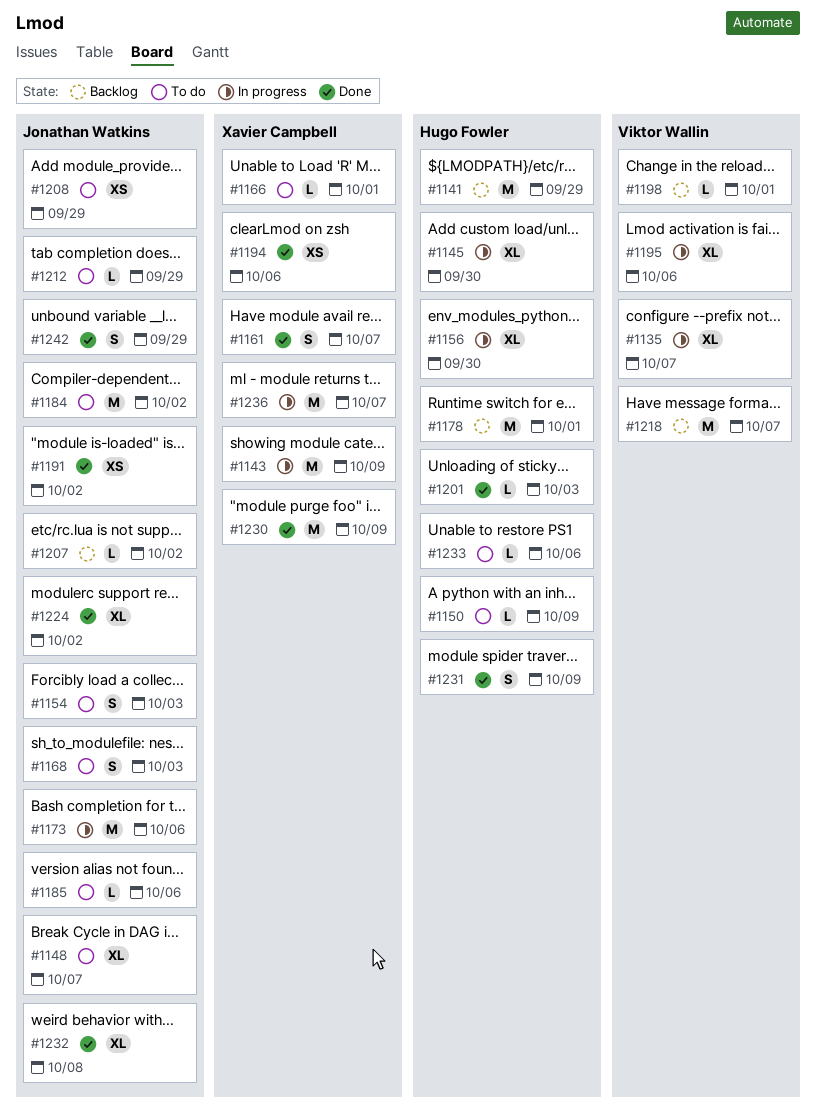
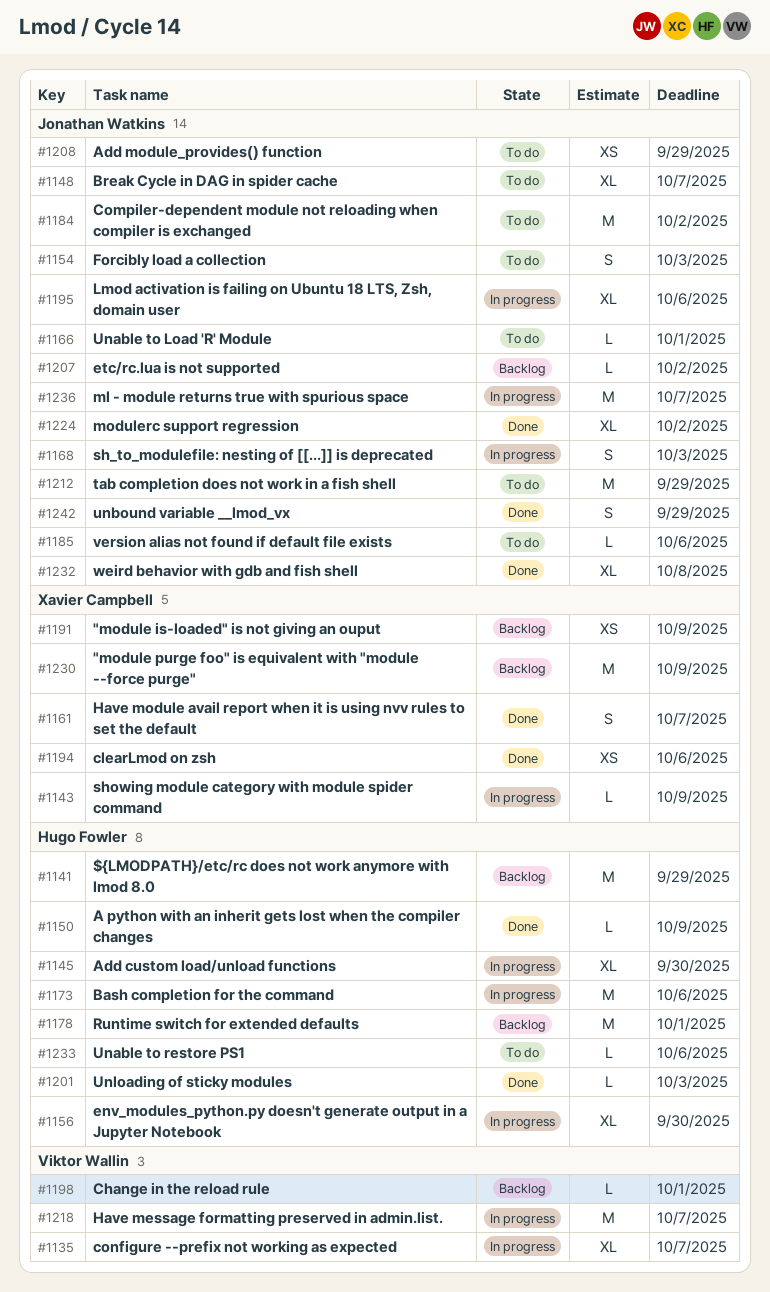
#1143, estimate: M -> L
#1150, status: To do -> Done
#1166, owner: Xavier Campbell -> Jonathan Watkins
#1168, status: To do -> In progress
#1173, owner: Jonathan Watkins -> Hugo Fowler
#1191, status: Done -> Backlog
#1191, owner: Jonathan Watkins -> Xavier Campbell
#1191, due: Oct 2 -> Oct 9
#1195, owner: Viktor Wallin -> Jonathan Watkins
#1212, estimate: L -> M
#1218, status: Backlog -> In progress
#1230, status: Done -> Backlog
#1231: present -> none
#1236, owner: Xavier Campbell -> Jonathan Watkins

